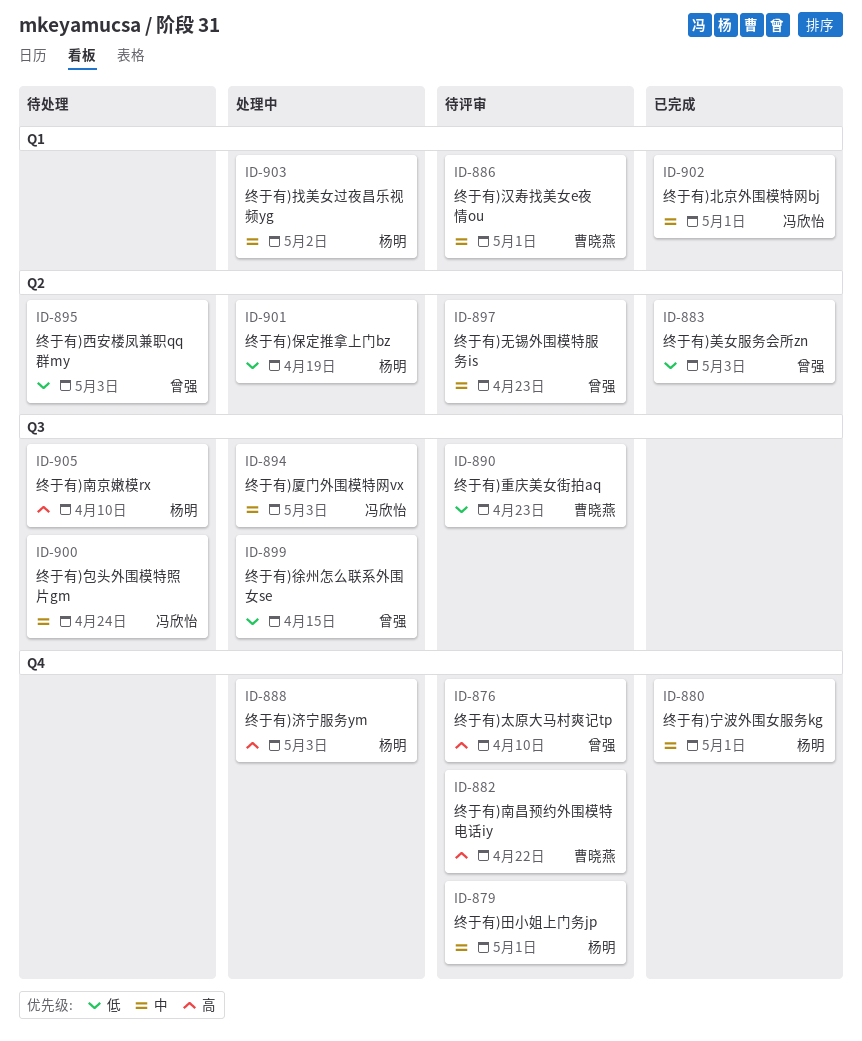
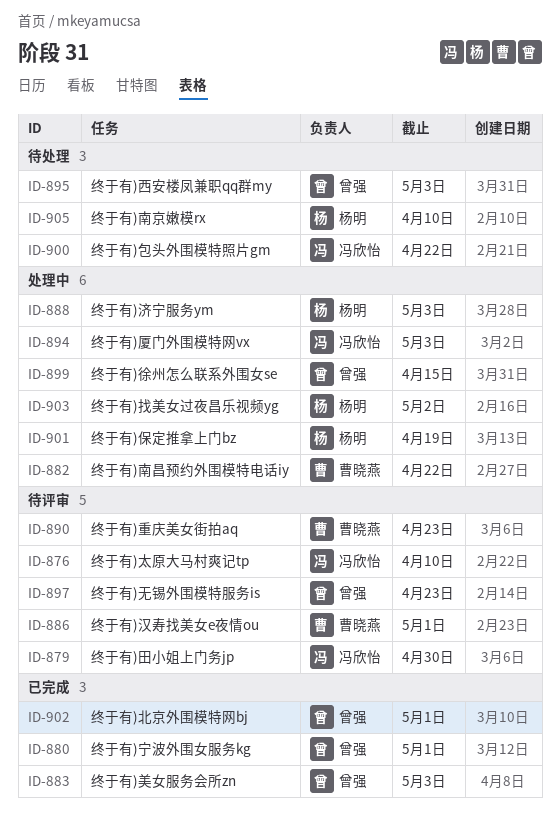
ID-876, owner: 曾强 -> 冯欣怡
ID-879, owner: 杨明 -> 冯欣怡
ID-879, due: May 1 -> Apr 30
ID-880, owner: 杨明 -> 曾强
ID-882, status: 待评审 -> 处理中
ID-900, due: Apr 24 -> Apr 22
ID-902, owner: 冯欣怡 -> 曾强

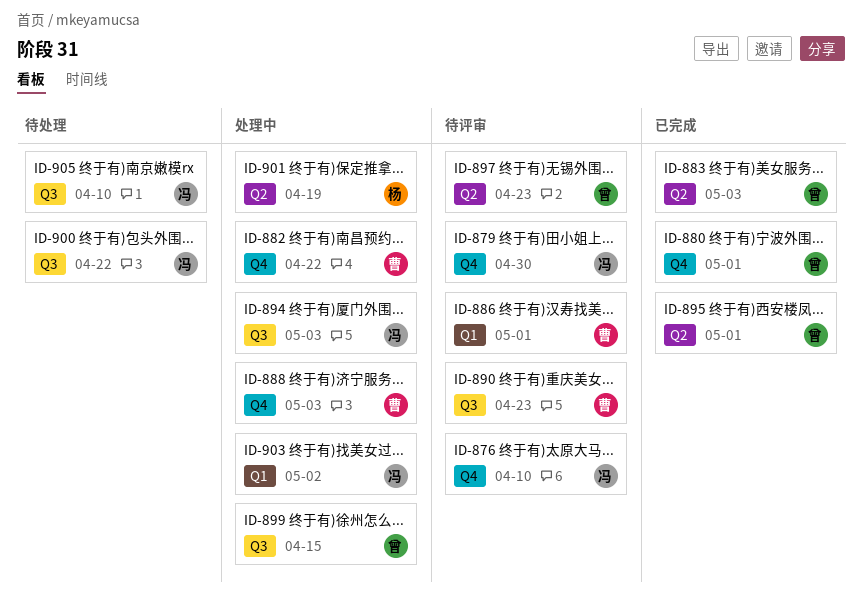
ID-888, owner: 杨明 -> 曹晓燕
ID-895, status: 待处理 -> 已完成
ID-895, due: May 3 -> May 1
ID-902: present -> none
ID-903, owner: 杨明 -> 冯欣怡
ID-905, owner: 杨明 -> 冯欣怡

